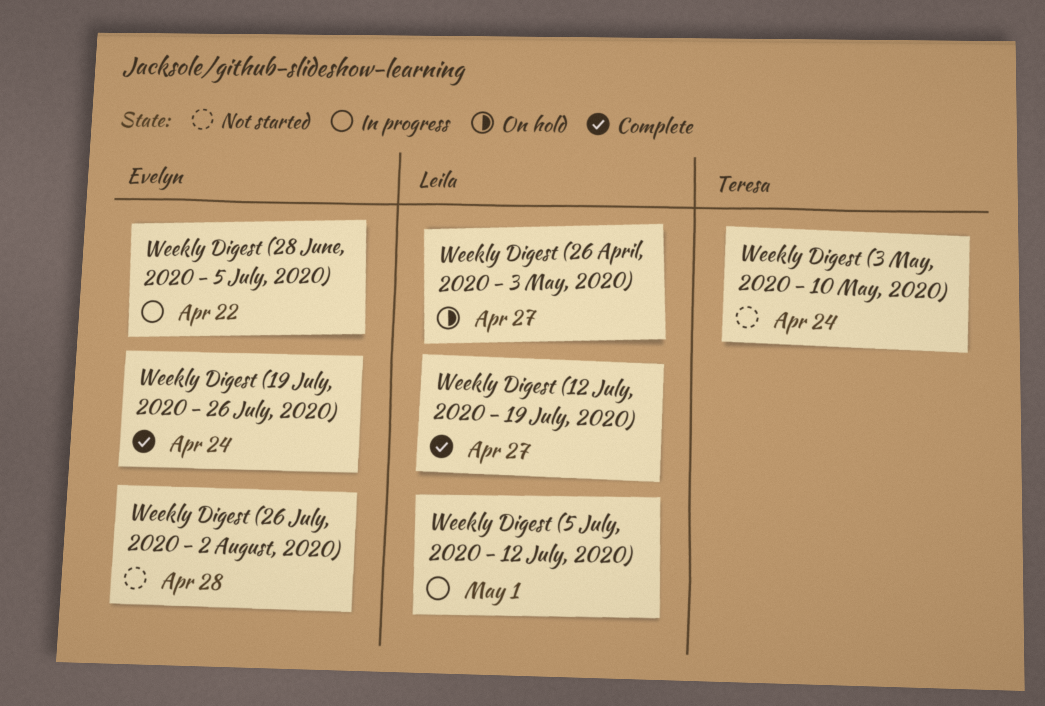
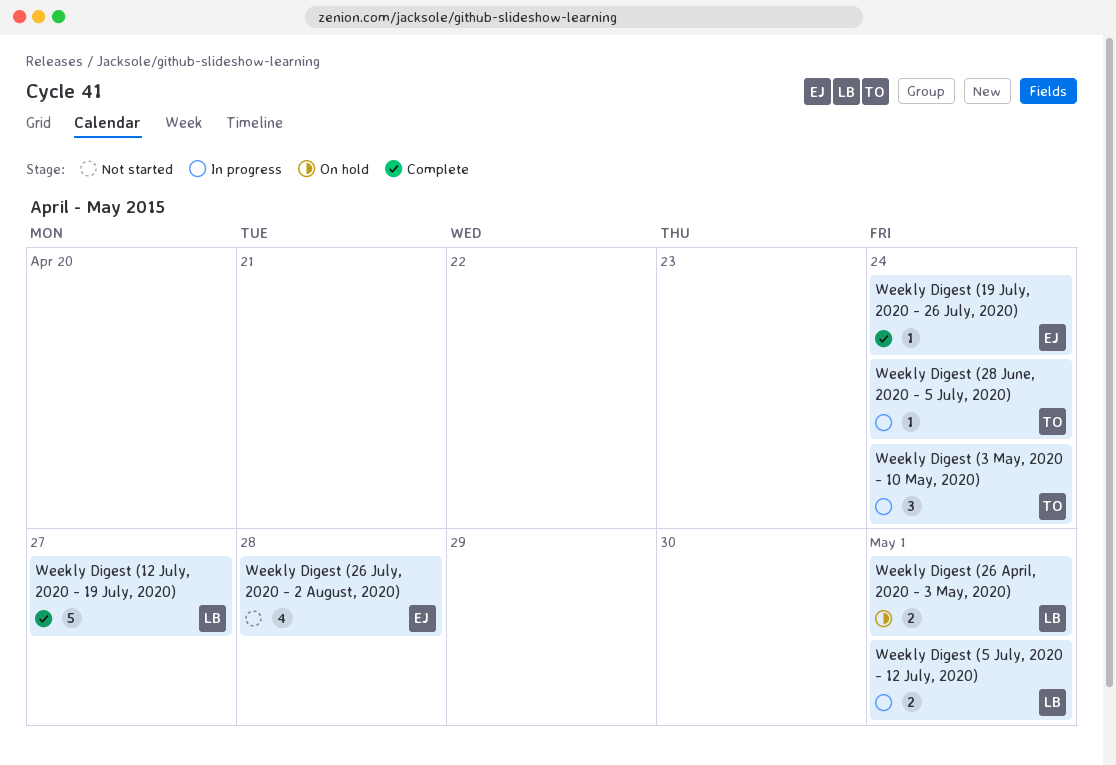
Weekly Digest (26 April, 2020 - 3 May, 2020), due: Apr 27 -> May 1
Weekly Digest (28 June, 2020 - 5 July, 2020), owner: Evelyn -> Teresa
Weekly Digest (28 June, 2020 - 5 July, 2020), due: Apr 22 -> Apr 24
Weekly Digest (3 May, 2020 - 10 May, 2020), status: Not started -> In progress

